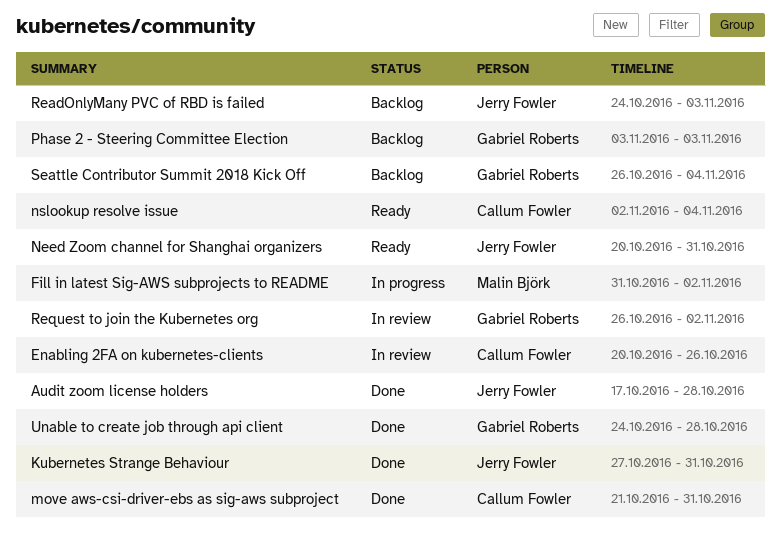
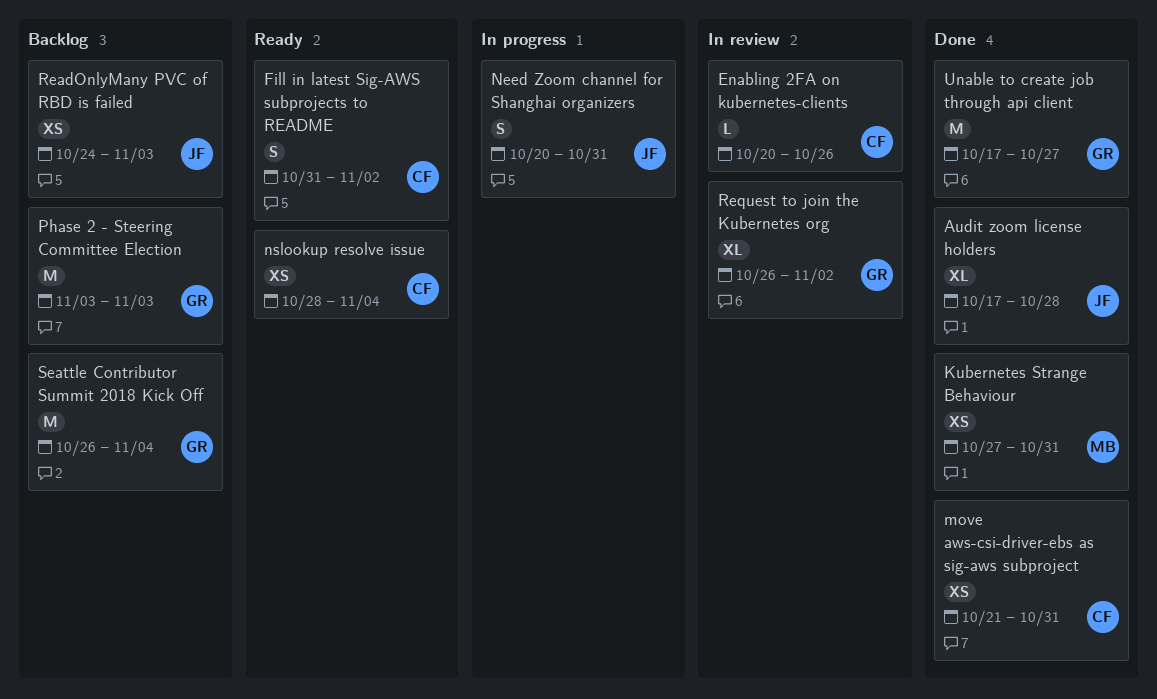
Fill in latest Sig-AWS subprojects to README, status: In progress -> Ready
Fill in latest Sig-AWS subprojects to README, owner: Malin Björk -> Callum Fowler
Kubernetes Strange Behaviour, owner: Jerry Fowler -> Malin Björk
Need Zoom channel for Shanghai organizers, status: Ready -> In progress
nslookup resolve issue, start: Nov 2 -> Oct 28
Unable to create job through api client, start: Oct 24 -> Oct 17
Unable to create job through api client, due: Oct 28 -> Oct 27

